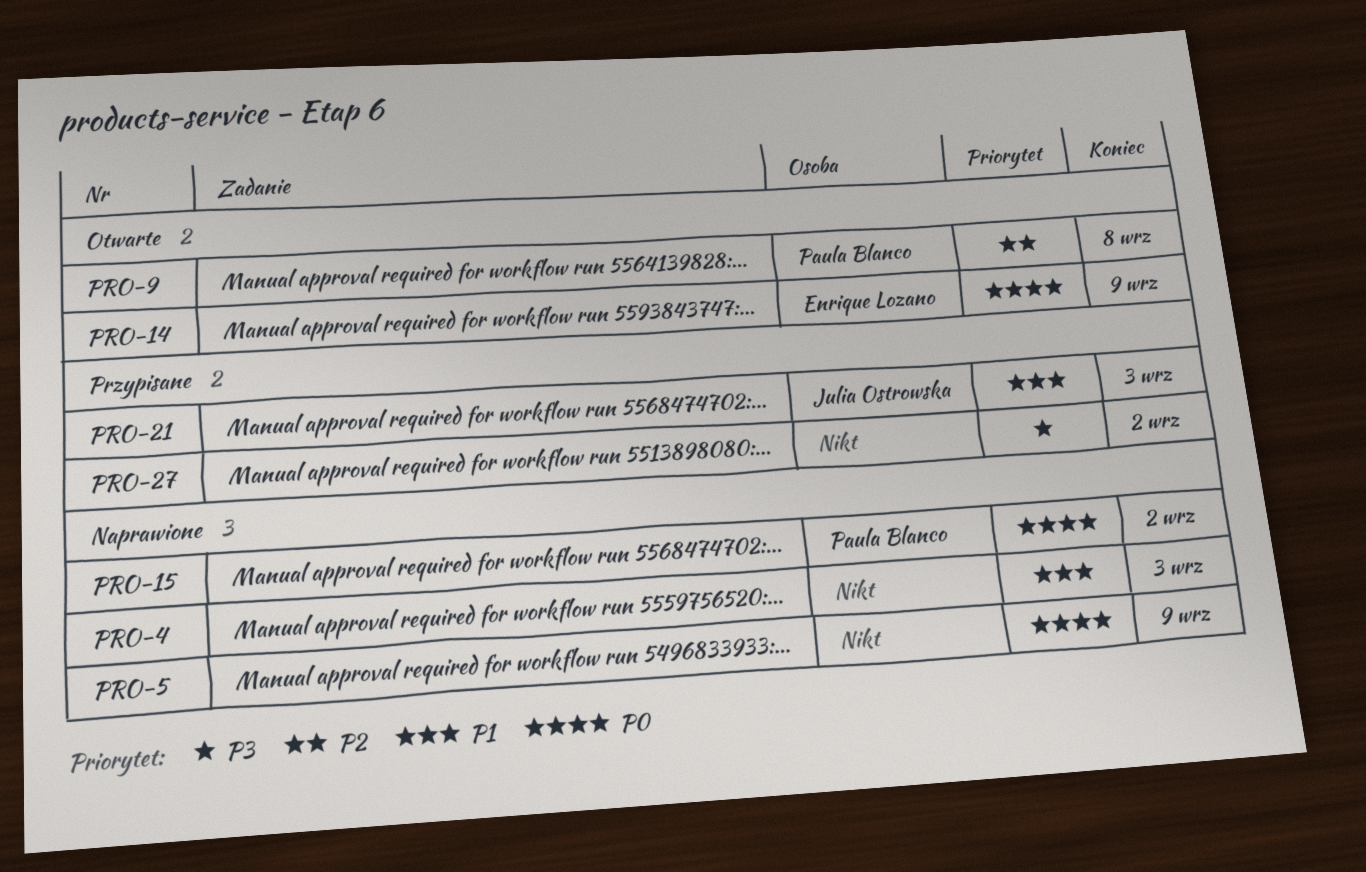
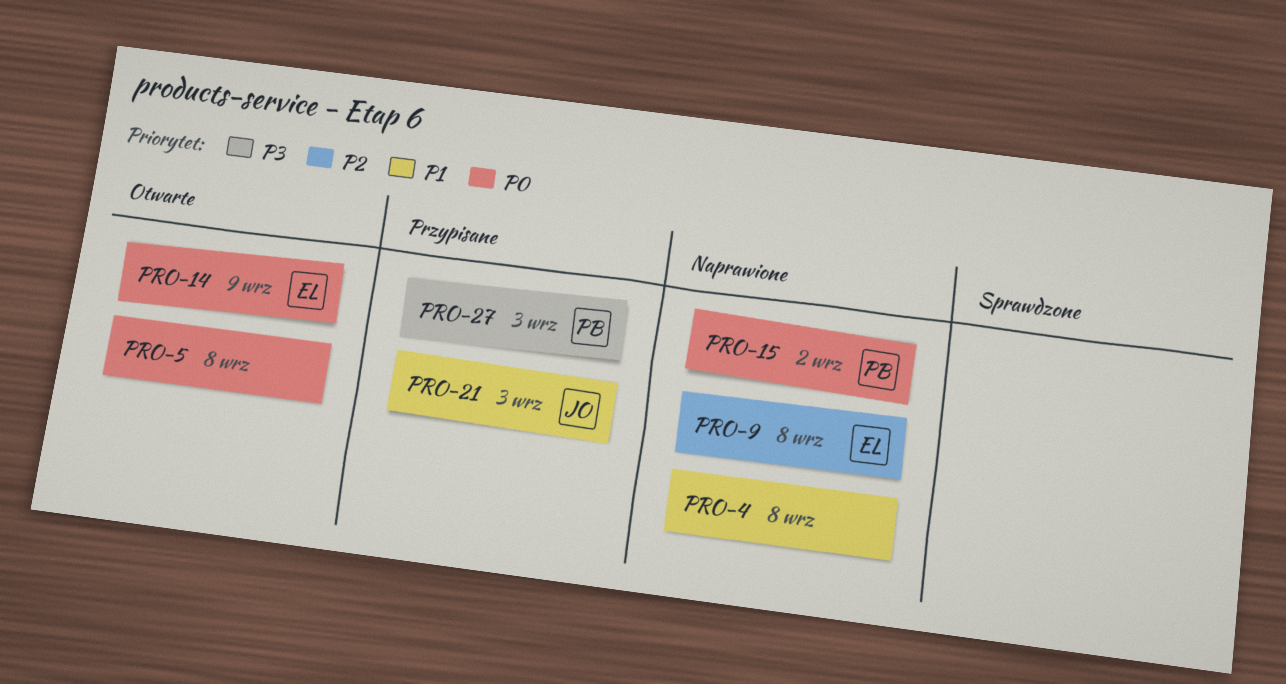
PRO-4, due: Sep 3 -> Sep 8
PRO-5, status: Naprawione -> Otwarte
PRO-5, due: Sep 9 -> Sep 8
PRO-9, status: Otwarte -> Naprawione
PRO-9, owner: Paula Blanco -> Enrique Lozano
PRO-27, owner: none -> Paula Blanco
PRO-27, due: Sep 2 -> Sep 3

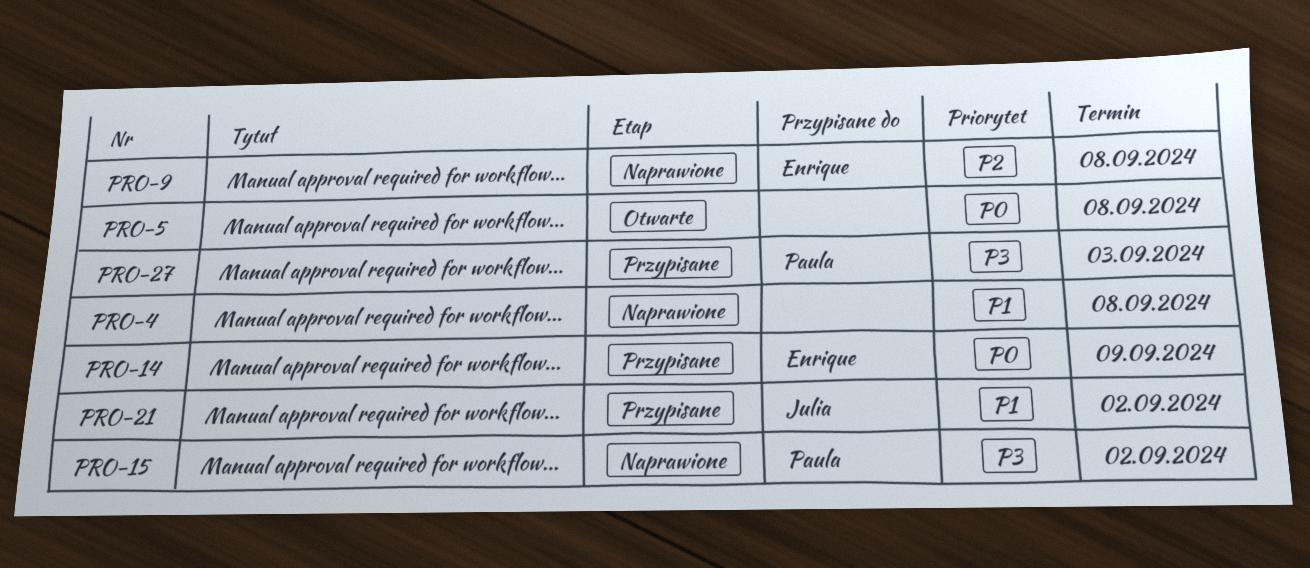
PRO-14, status: Otwarte -> Przypisane
PRO-15, priority: P0 -> P3
PRO-21, due: Sep 3 -> Sep 2

